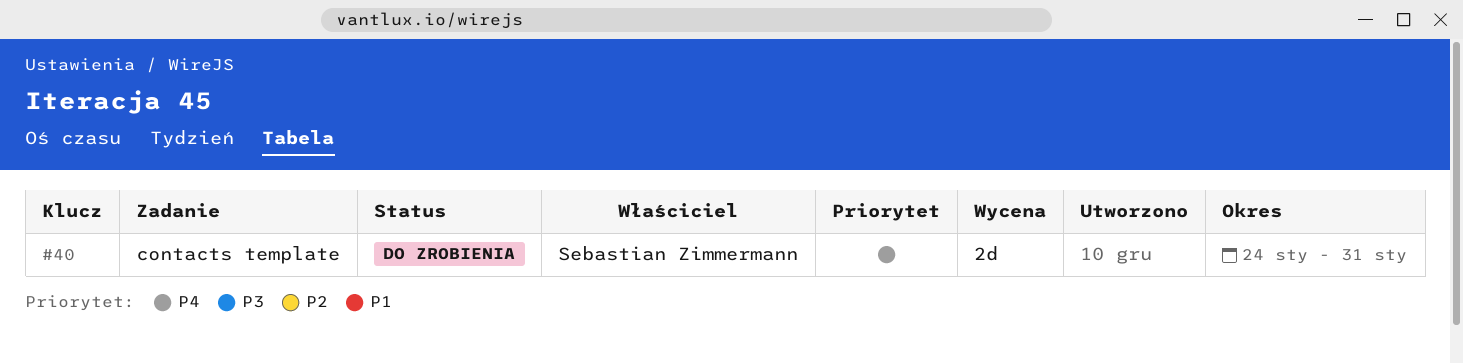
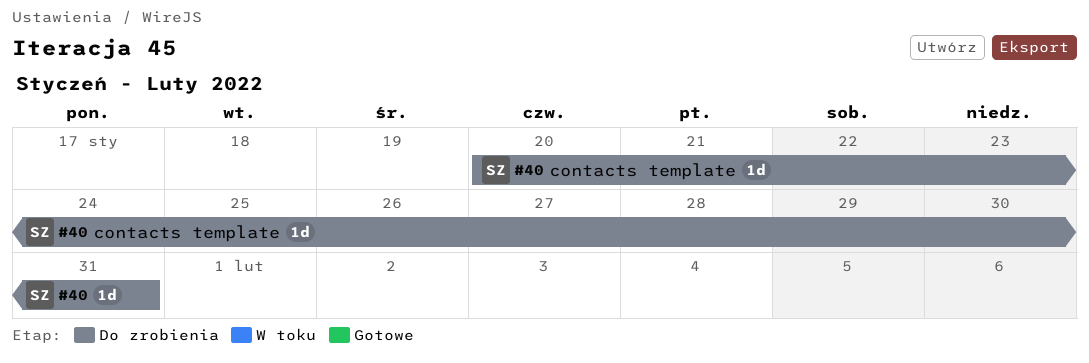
#40, estimate: 2d -> 1d
#40, start: Jan 24 -> Jan 20

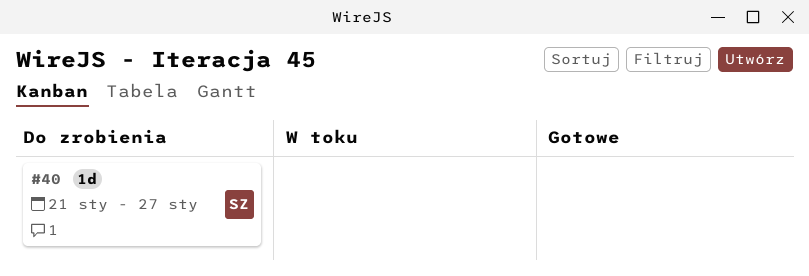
#40, start: Jan 20 -> Jan 21
#40, due: Jan 31 -> Jan 27

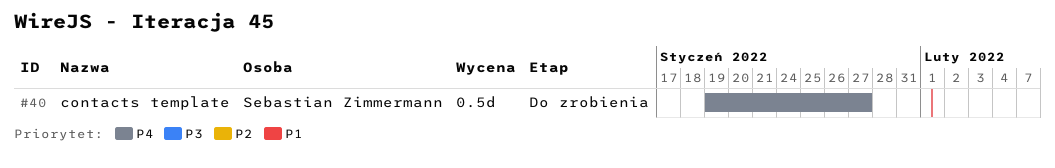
#40, estimate: 1d -> 0.5d
#40, start: Jan 21 -> Jan 19

